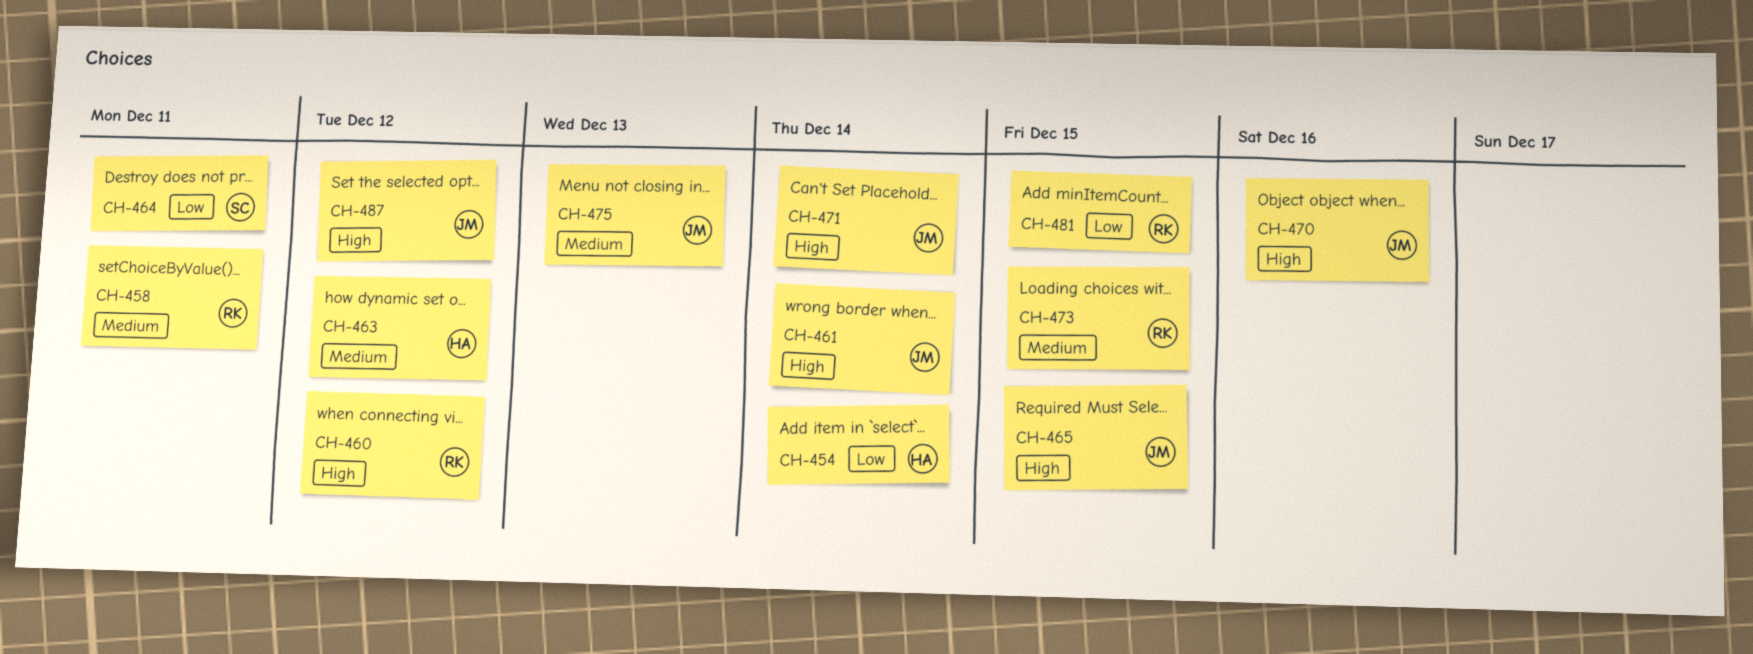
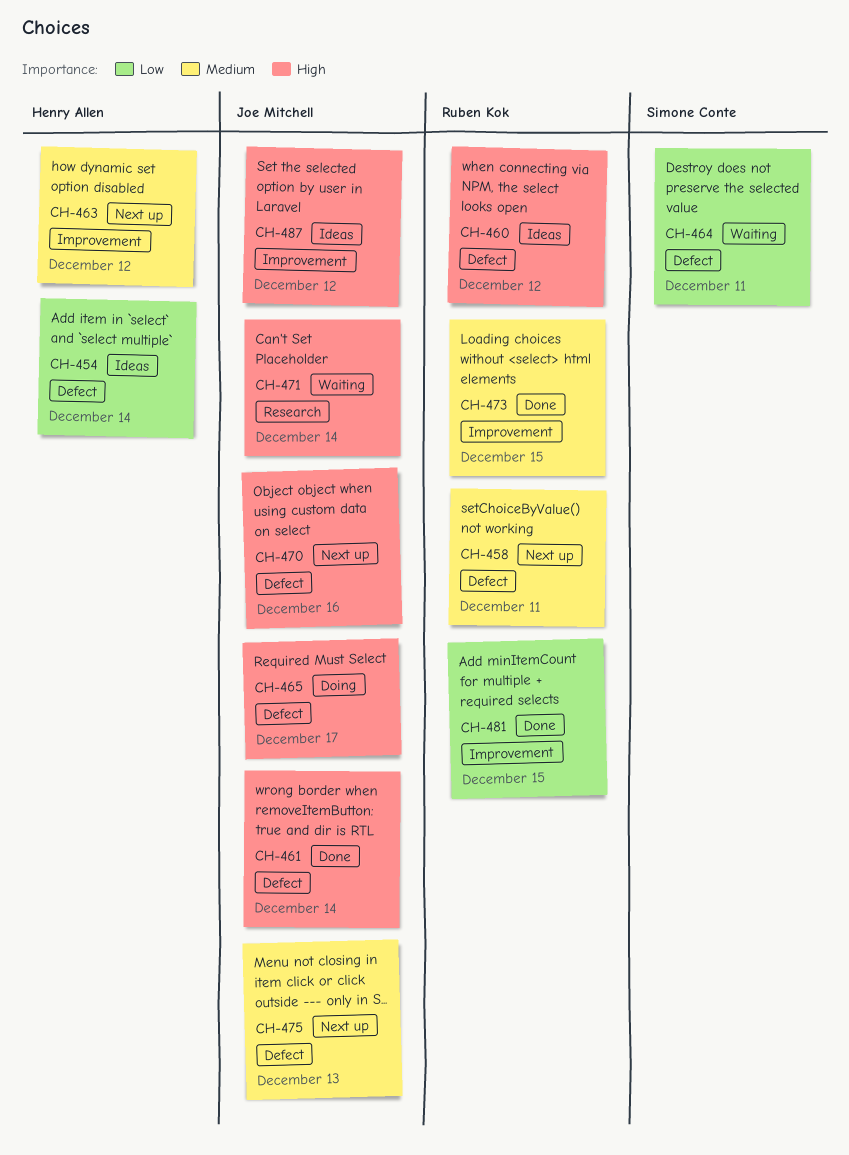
CH-465, due: Dec 15 -> Dec 17

